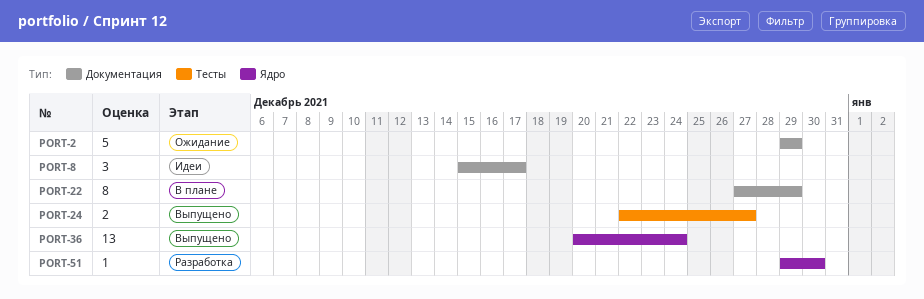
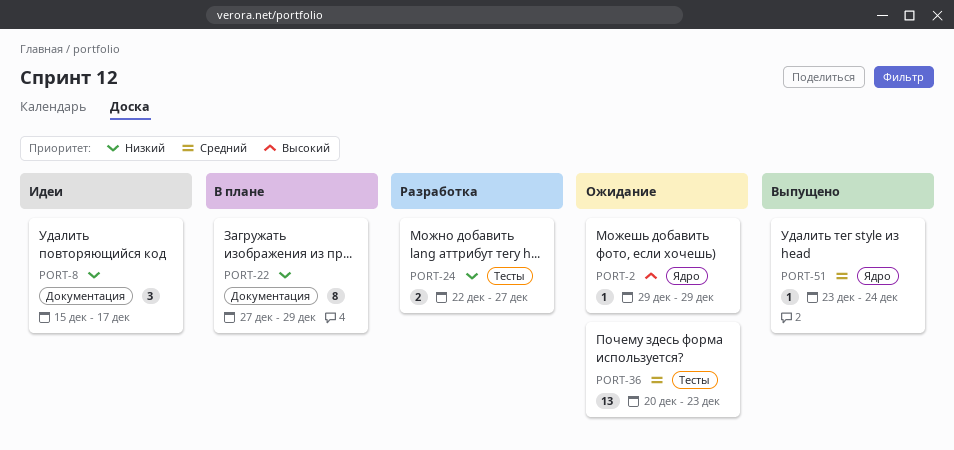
PORT-2, label: Документация -> Ядро
PORT-2, estimate: 5 -> 1
PORT-24, status: Выпущено -> Разработка
PORT-36, status: Выпущено -> Ожидание
PORT-36, label: Ядро -> Тесты
PORT-36, due: Dec 24 -> Dec 23
PORT-51, status: Разработка -> Выпущено
PORT-51, start: Dec 29 -> Dec 23
PORT-51, due: Dec 30 -> Dec 24

